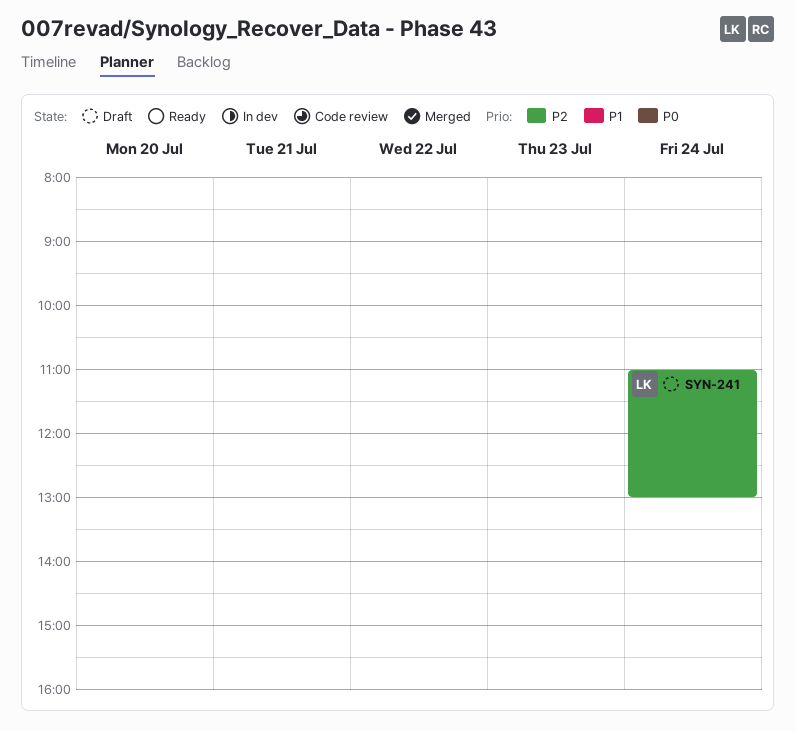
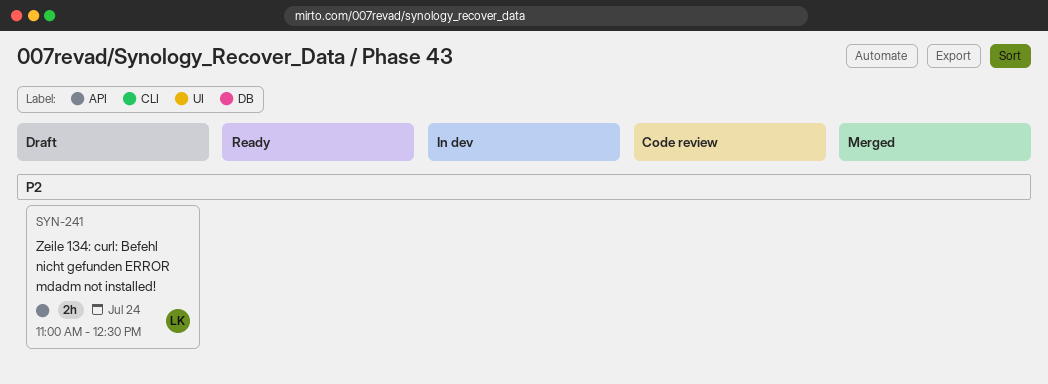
SYN-241, ends: 13:00 -> 12:30

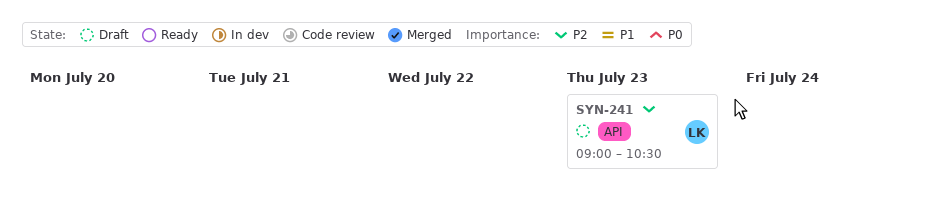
SYN-241, day: Jul 24 -> Jul 23
SYN-241, begins: 11:00 -> 09:00
SYN-241, ends: 12:30 -> 10:30

